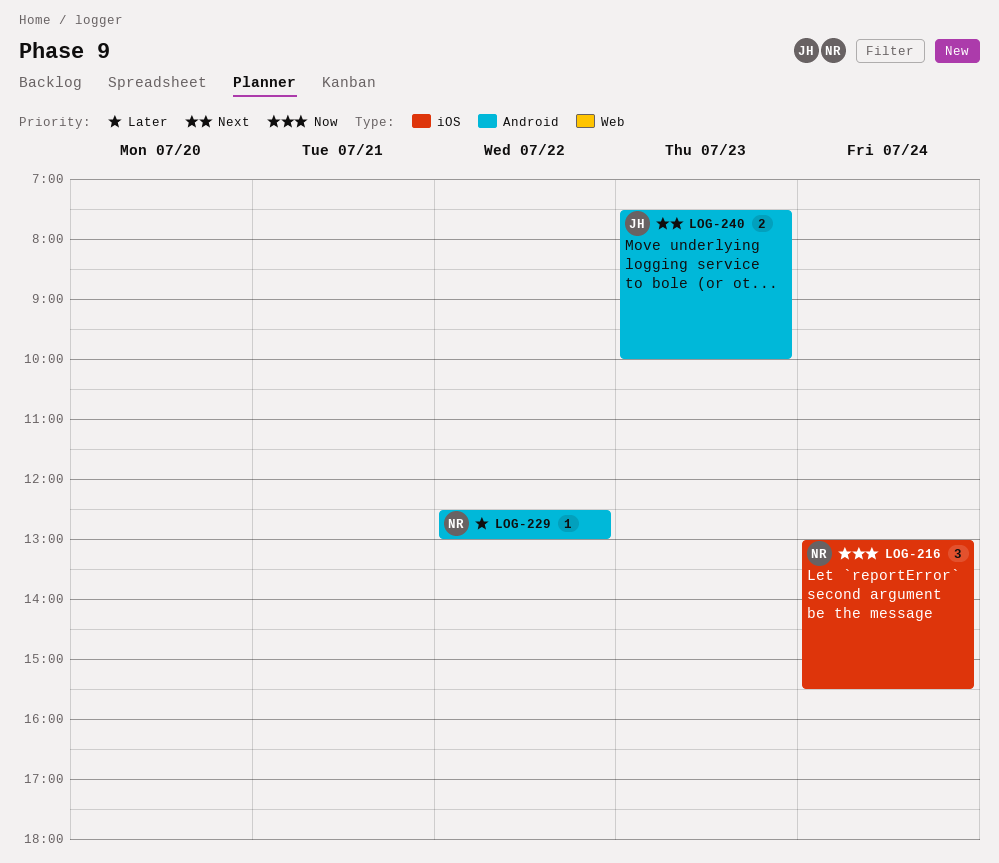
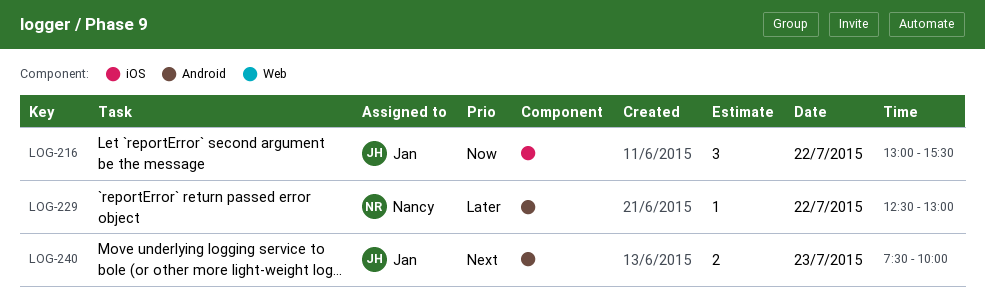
LOG-216, owner: Nancy -> Jan
LOG-216, day: Jul 24 -> Jul 22

